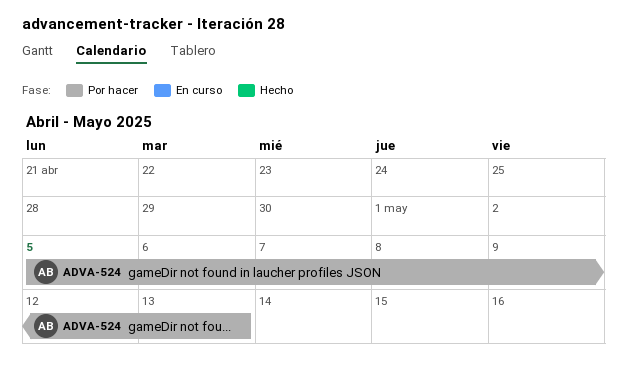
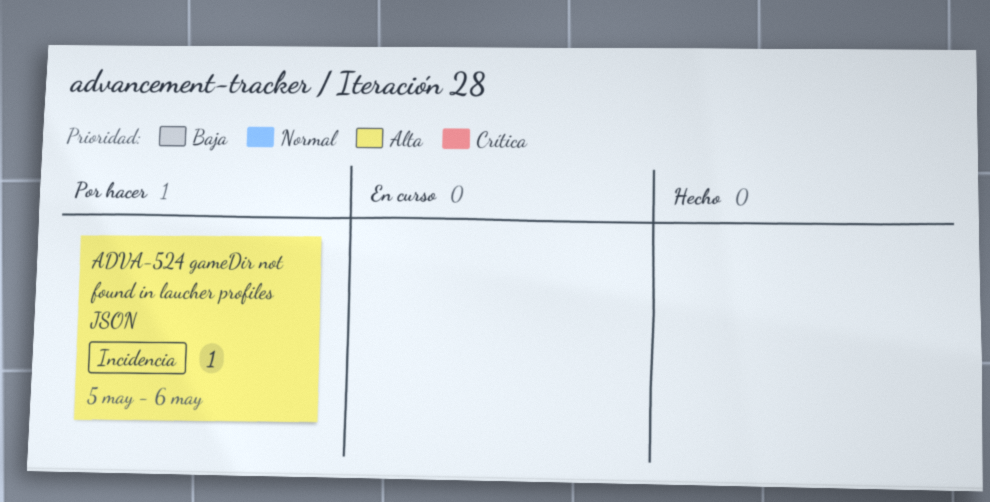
ADVA-524, due: May 13 -> May 6

